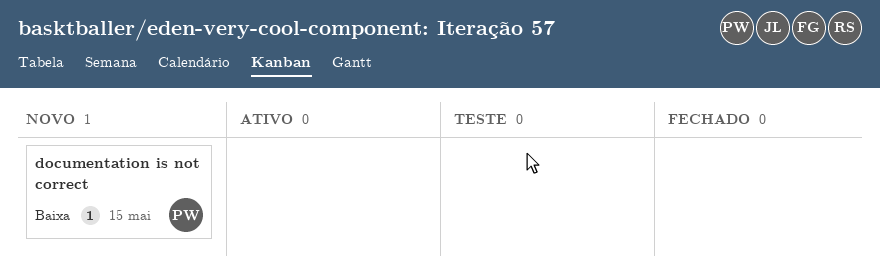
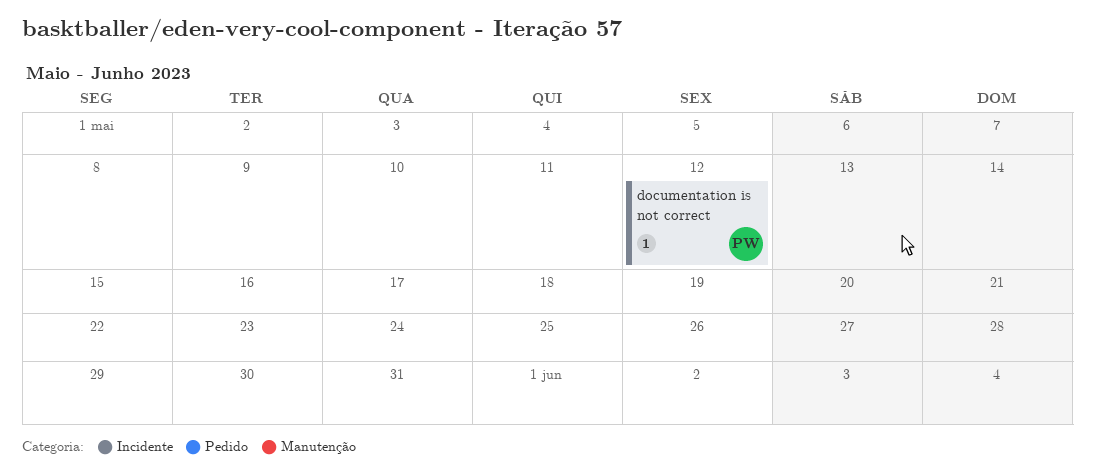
documentation is not correct, due: May 15 -> May 12

